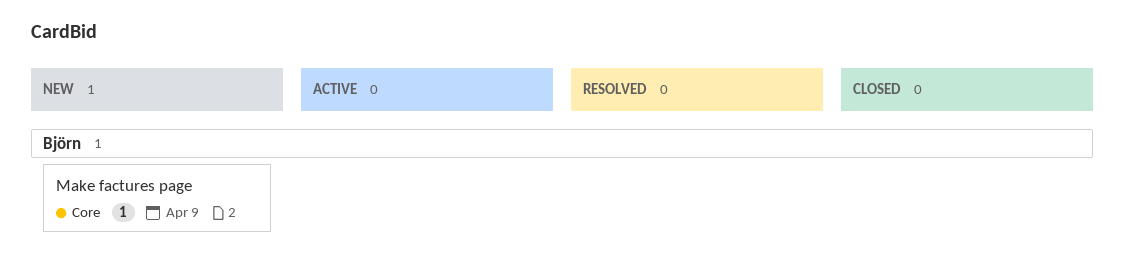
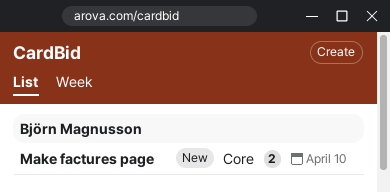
Make factures page, estimate: 1 -> 2
Make factures page, due: Apr 9 -> Apr 10

